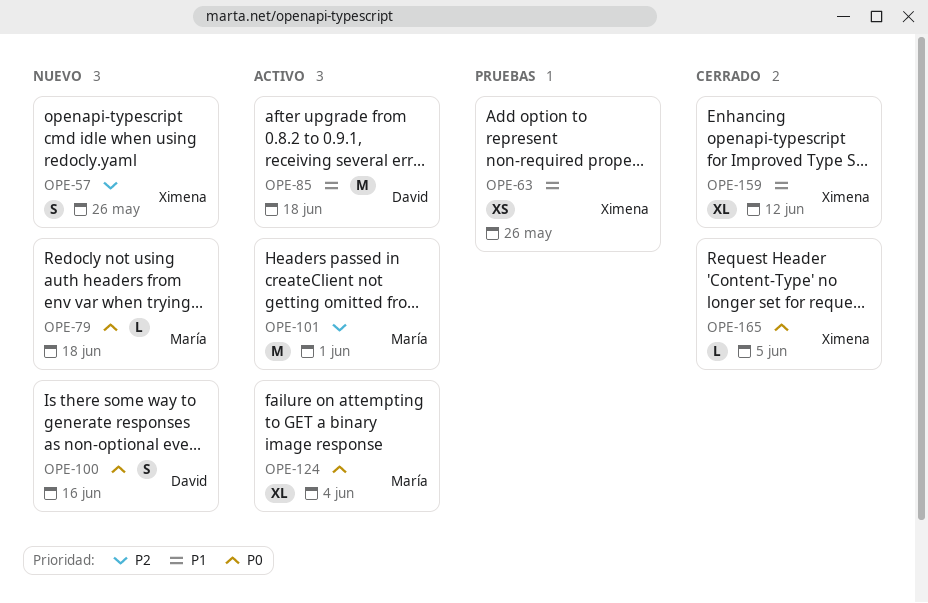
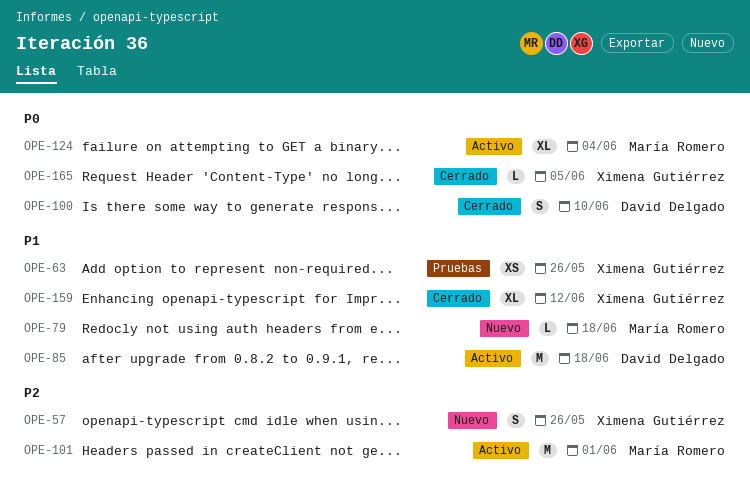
OPE-79, priority: P0 -> P1
OPE-100, status: Nuevo -> Cerrado
OPE-100, due: Jun 16 -> Jun 10

